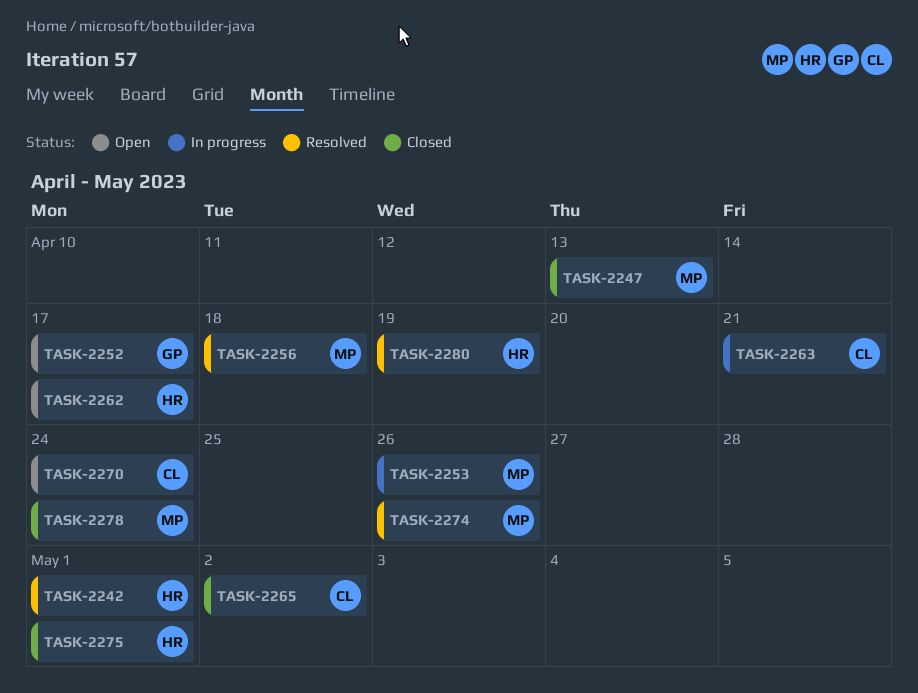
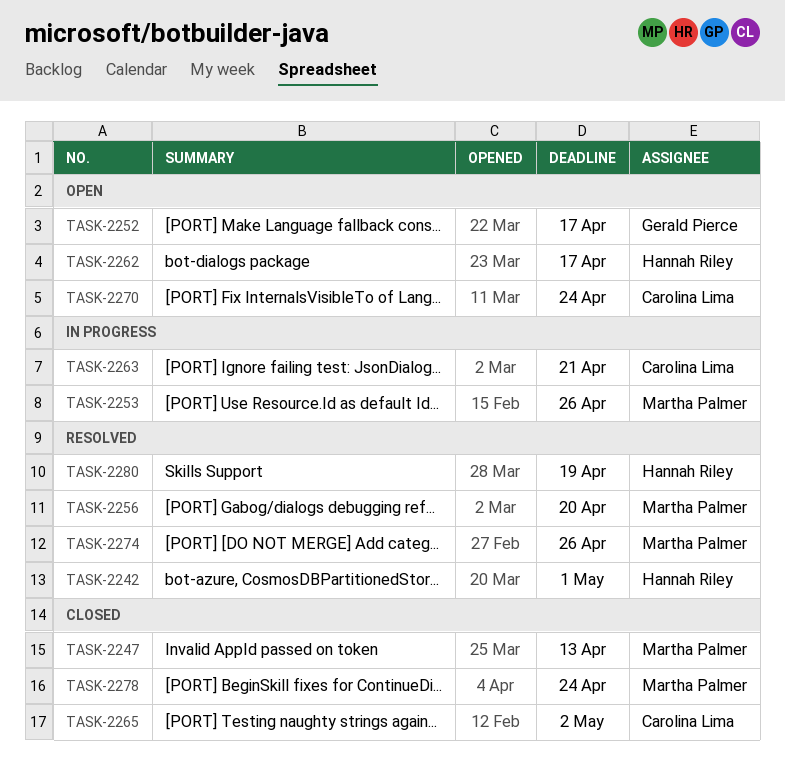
TASK-2256, due: Apr 18 -> Apr 20
TASK-2275: present -> none

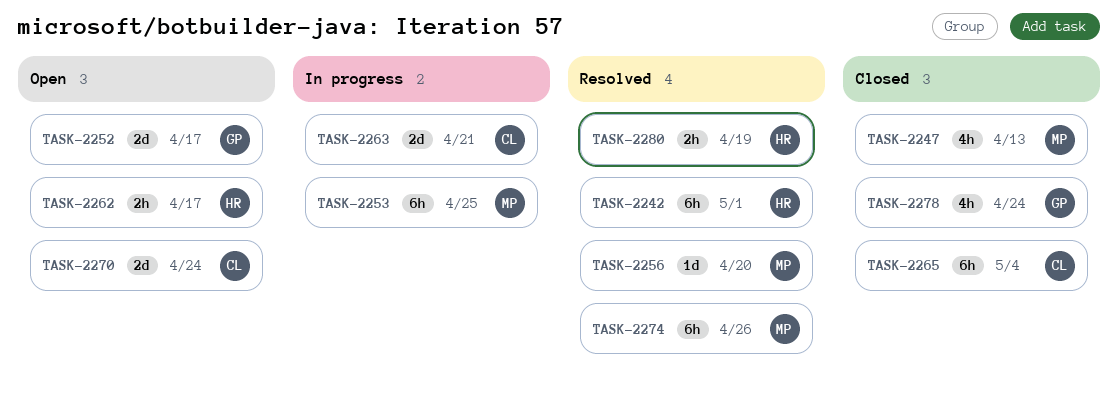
TASK-2253, due: Apr 26 -> Apr 25
TASK-2265, due: May 2 -> May 4
TASK-2278, owner: Martha Palmer -> Gerald Pierce

